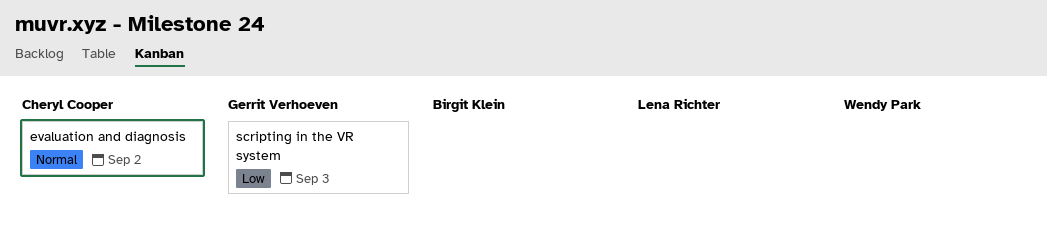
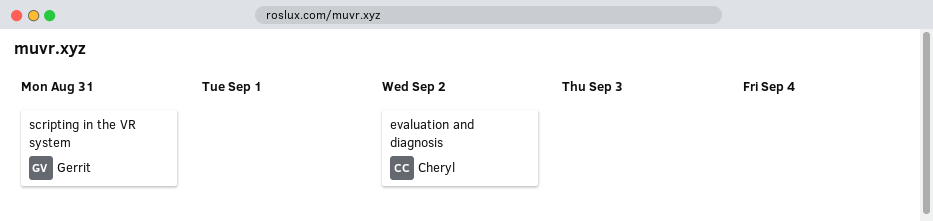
scripting in the VR system, due: Sep 3 -> Aug 31

